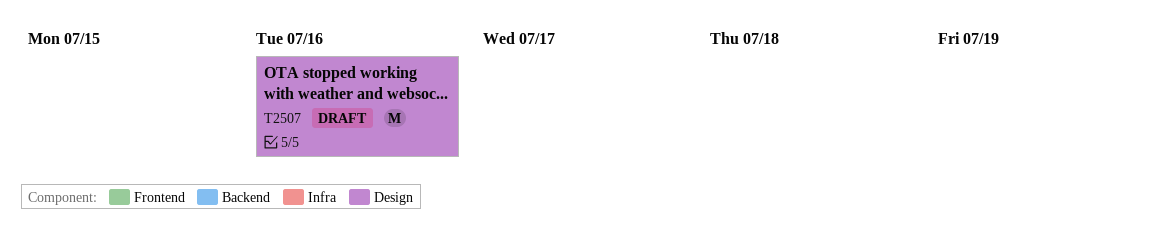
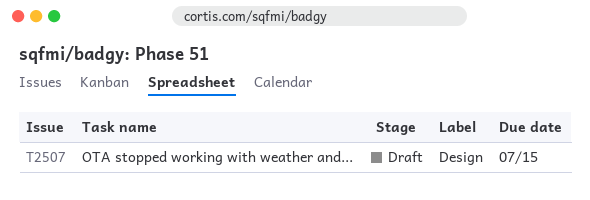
T2507, due: Jul 16 -> Jul 15

